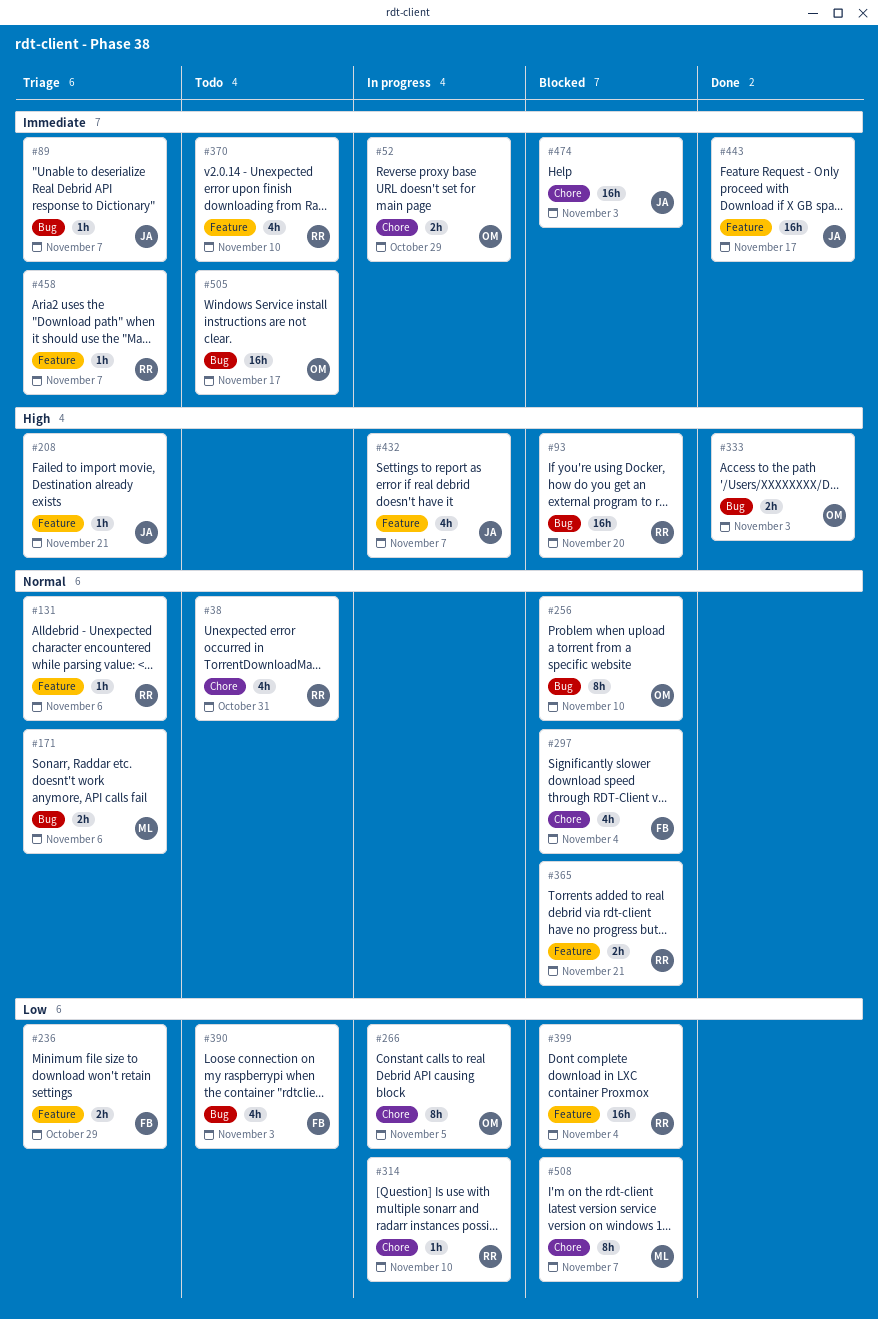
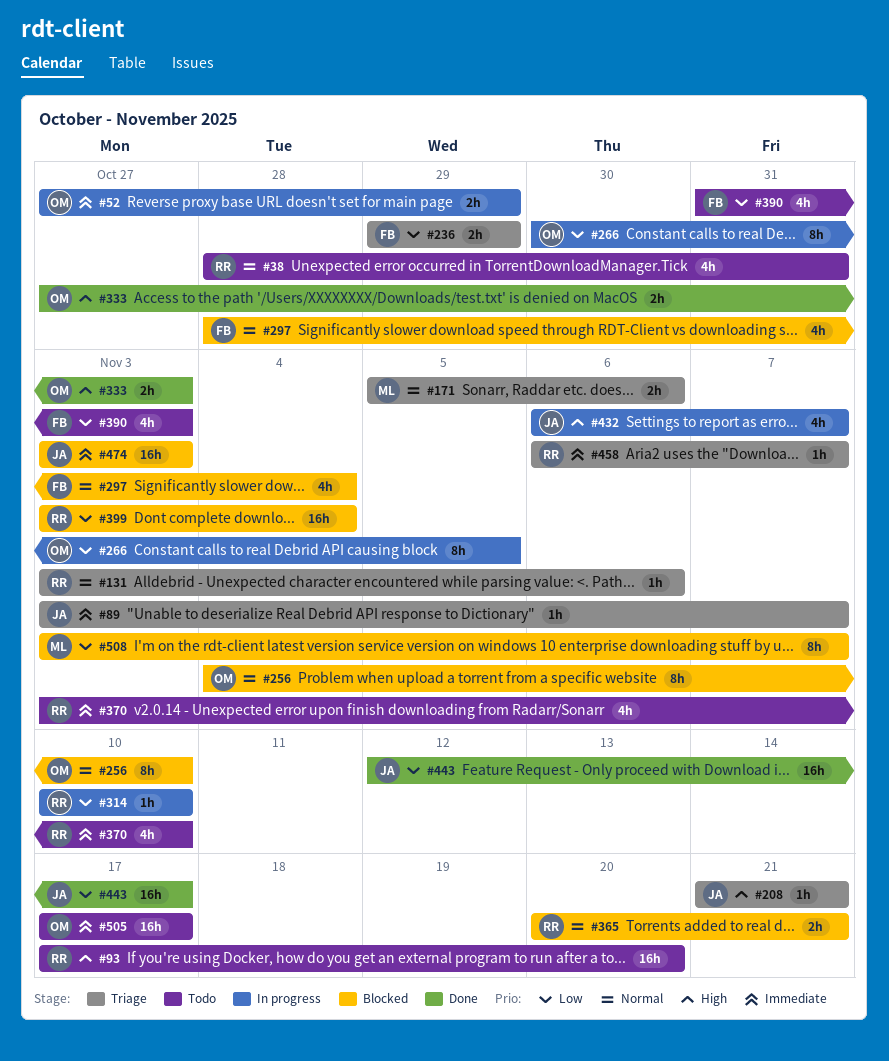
#93, status: Blocked -> Todo
#443, priority: Immediate -> Low

